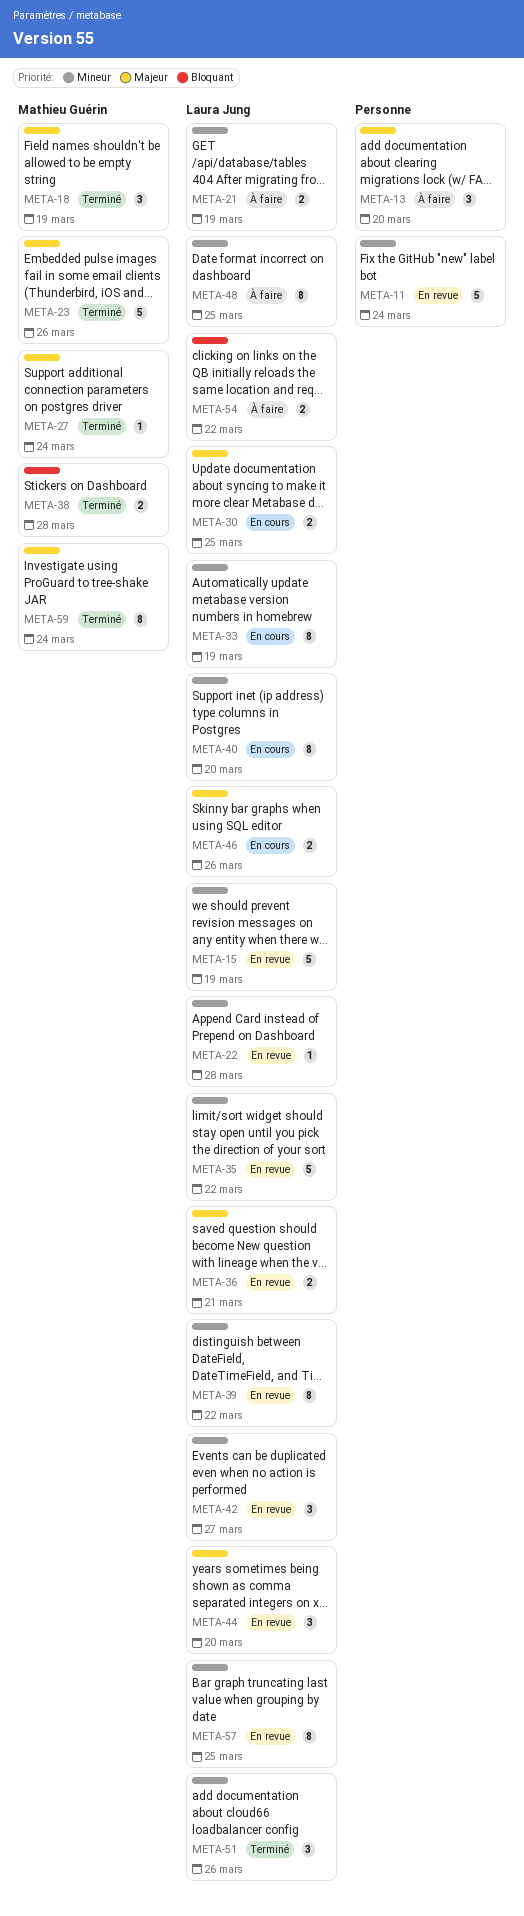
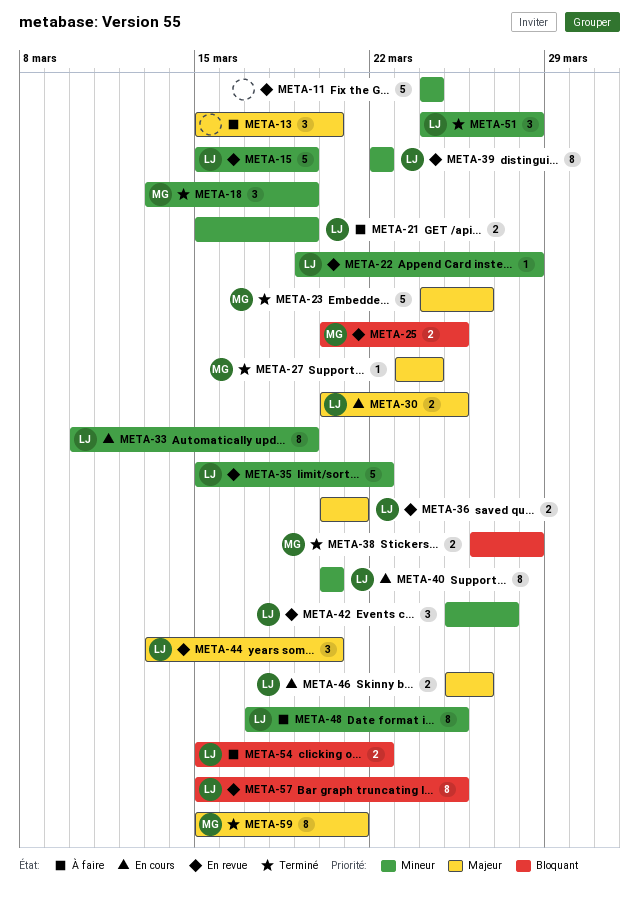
META-18, priority: Majeur -> Mineur
META-25: none -> present
META-51, due: Mar 26 -> Mar 28
META-57, priority: Mineur -> Bloquant
META-59, due: Mar 24 -> Mar 21

